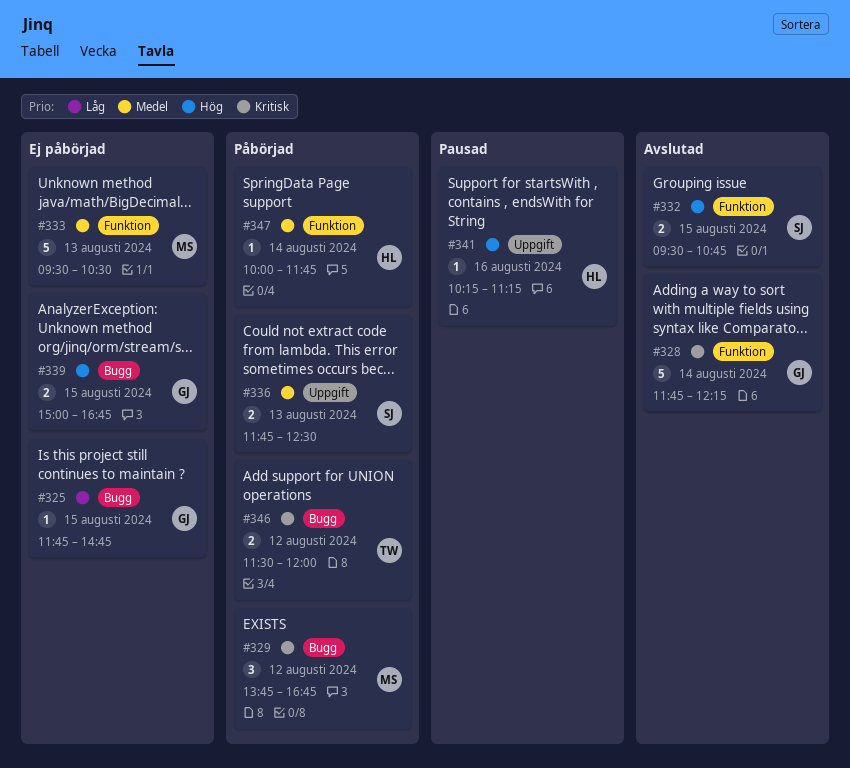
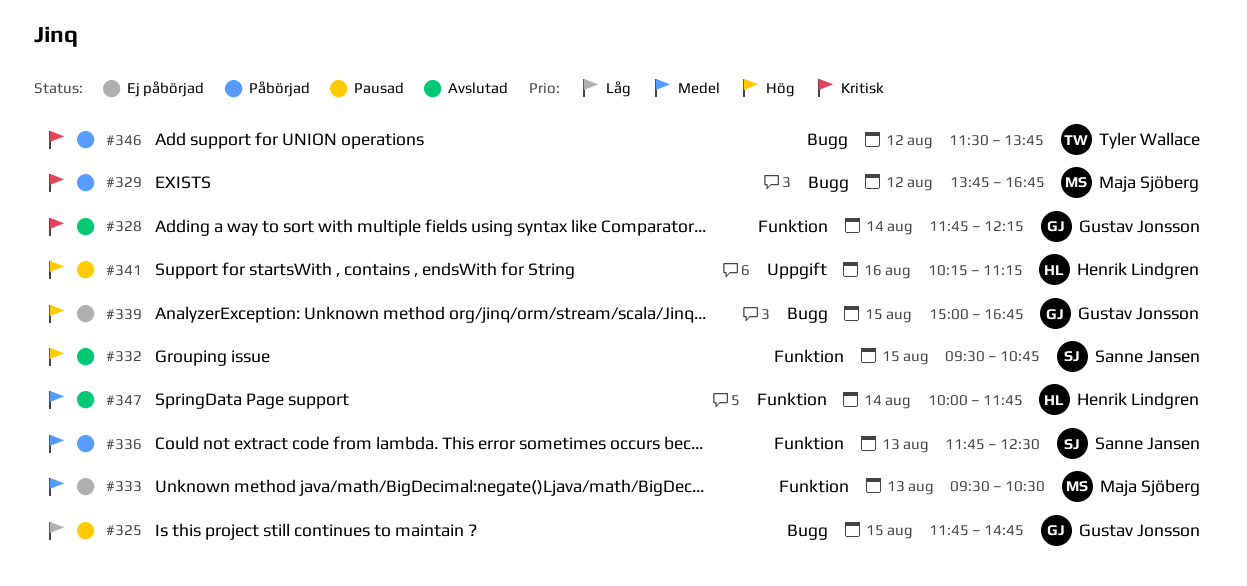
#325, status: Ej påbörjad -> Pausad
#336, label: Uppgift -> Funktion
#346, ends: 12:00 -> 13:45
#347, status: Påbörjad -> Avslutad

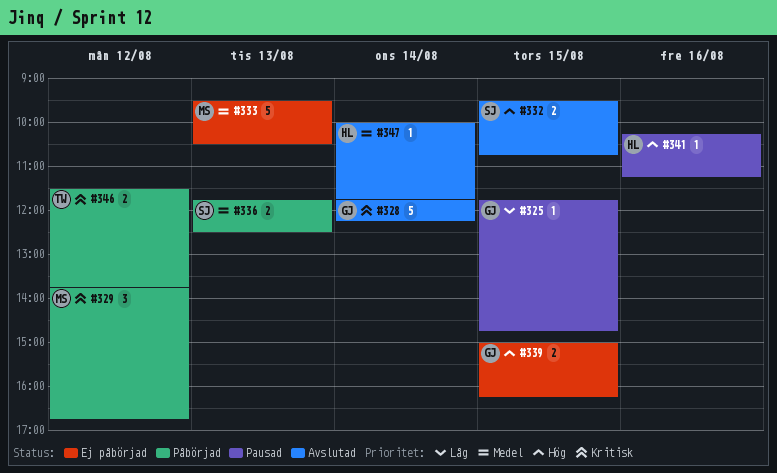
#339, ends: 16:45 -> 16:15

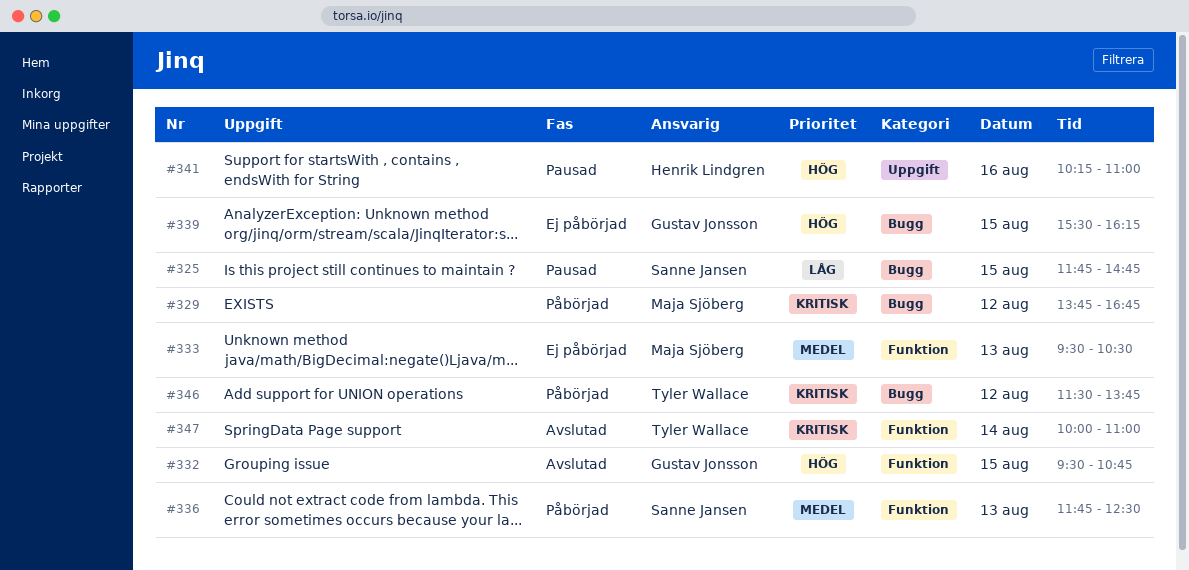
#325, owner: Gustav Jonsson -> Sanne Jansen
#328: present -> none
#332, owner: Sanne Jansen -> Gustav Jonsson
#339, begins: 15:00 -> 15:30
#341, ends: 11:15 -> 11:00
#347, owner: Henrik Lindgren -> Tyler Wallace
#347, priority: Medel -> Kritisk
#347, ends: 11:45 -> 11:00

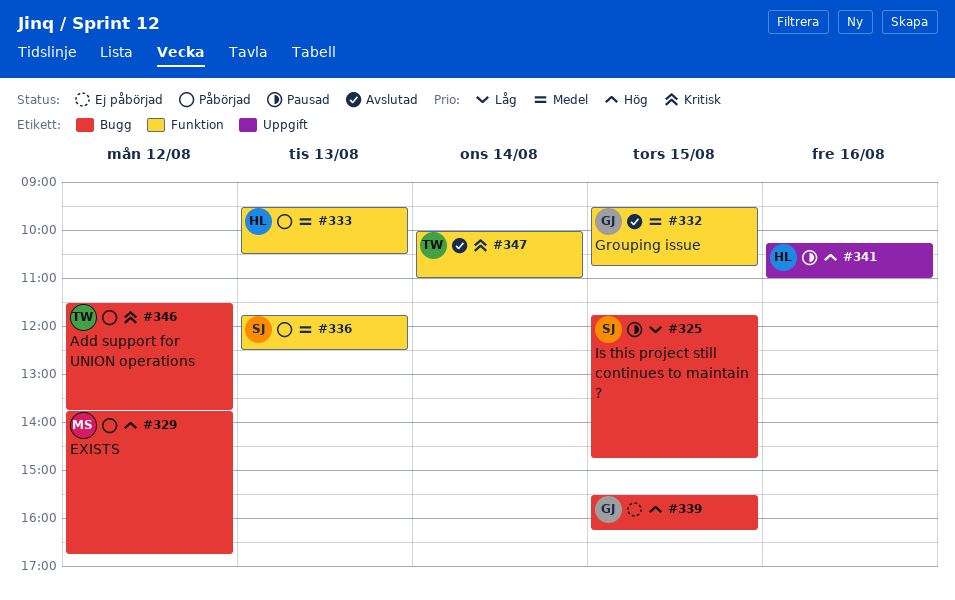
#329, priority: Kritisk -> Hög
#332, priority: Hög -> Medel
#333, status: Ej påbörjad -> Påbörjad
#333, owner: Maja Sjöberg -> Henrik Lindgren

